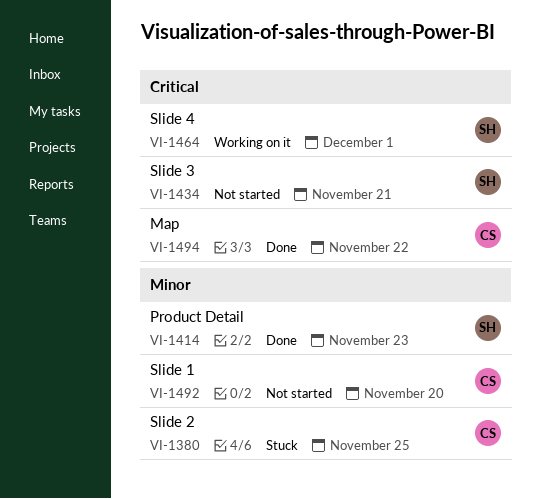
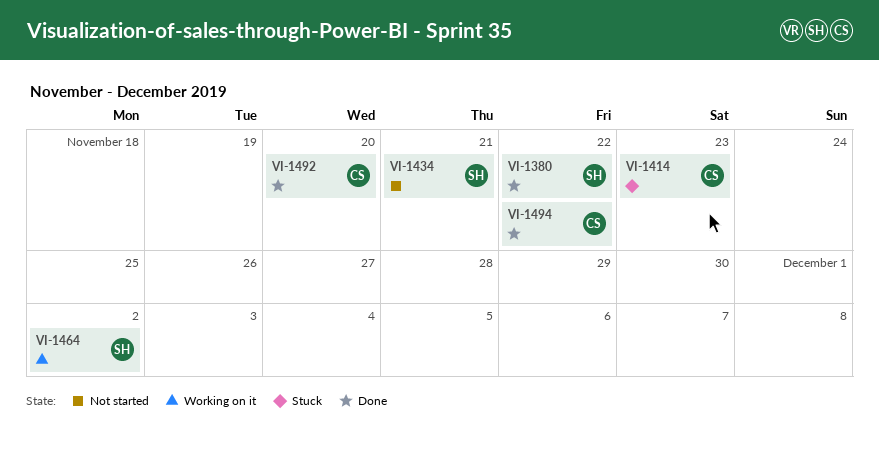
VI-1380, status: Stuck -> Done
VI-1380, owner: CS -> SH
VI-1380, due: Nov 25 -> Nov 22
VI-1414, status: Done -> Stuck
VI-1414, owner: SH -> CS
VI-1464, due: Dec 1 -> Dec 2
VI-1492, status: Not started -> Done

